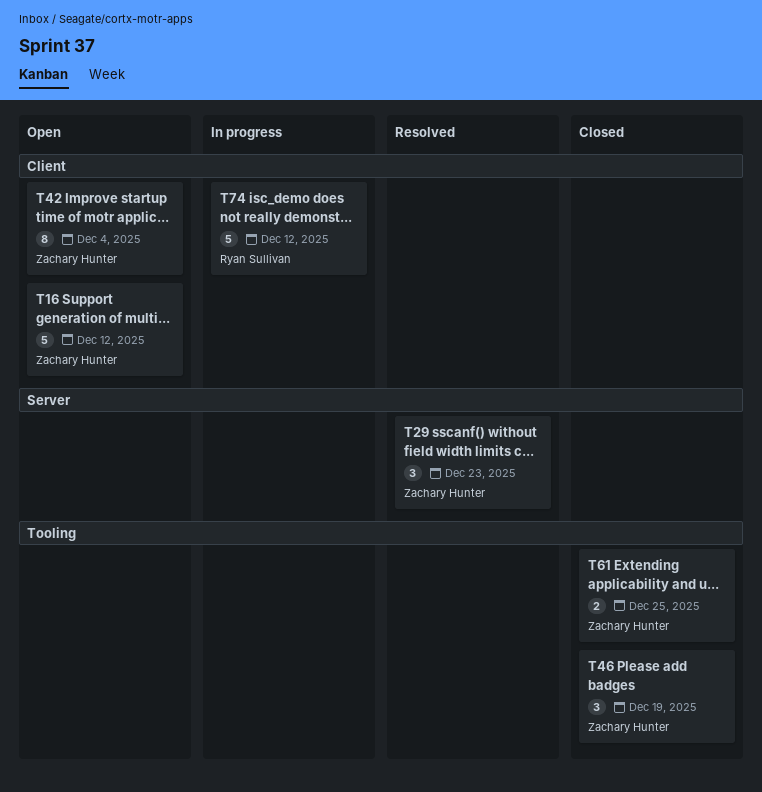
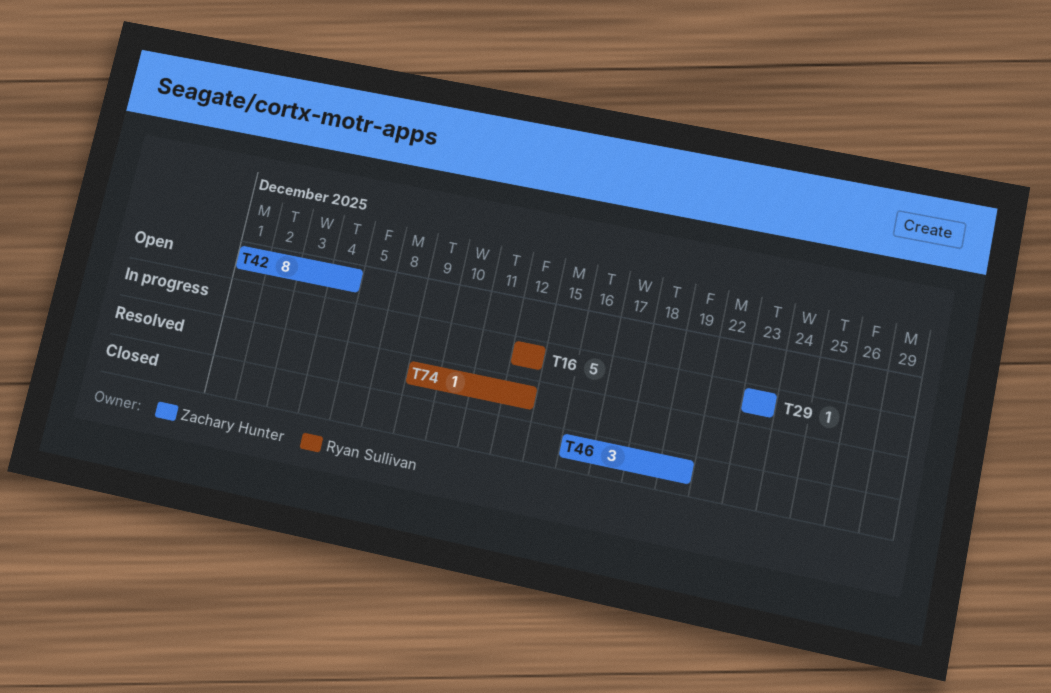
T16, status: Open -> In progress
T16, owner: Zachary Hunter -> Ryan Sullivan
T29, status: Resolved -> In progress
T29, estimate: 3 -> 1
T61: present -> none
T74, status: In progress -> Resolved
T74, estimate: 5 -> 1

